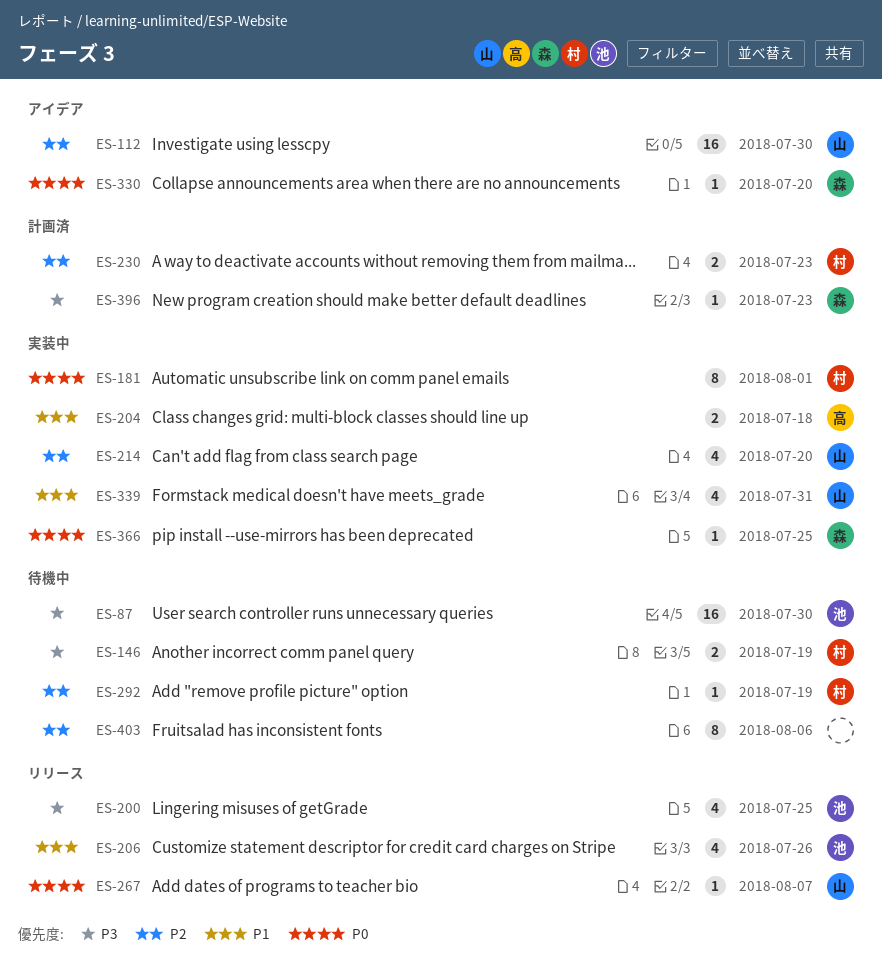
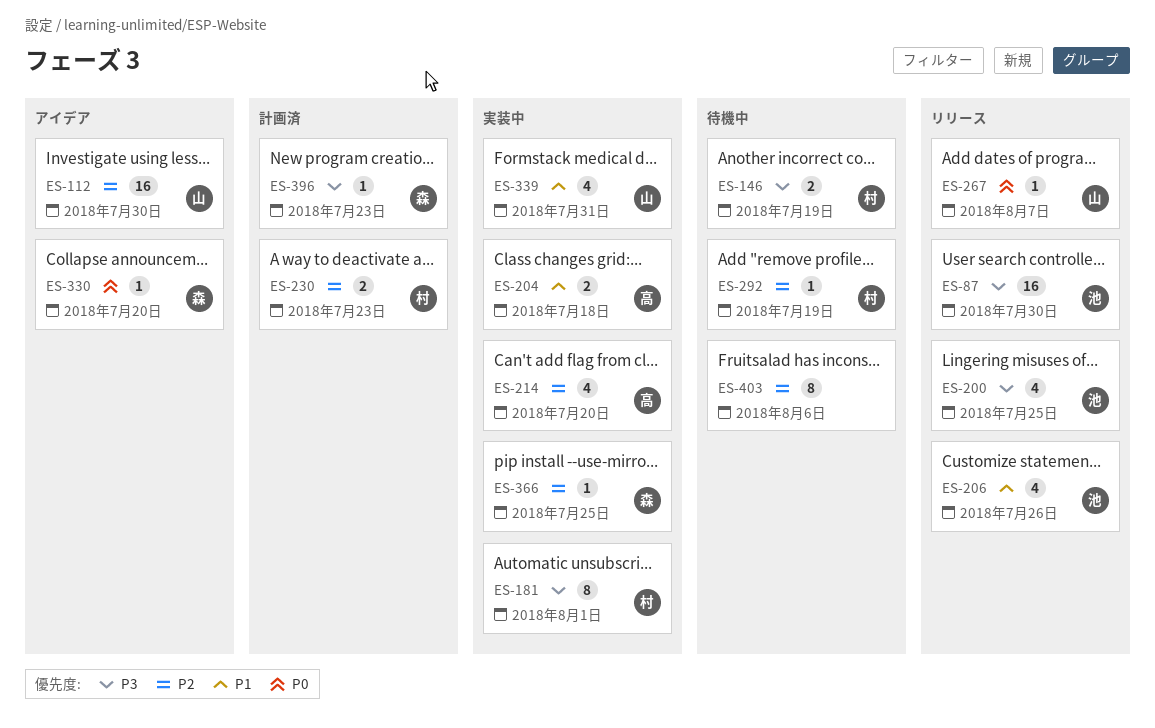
ES-87, status: 待機中 -> リリース
ES-181, priority: P0 -> P3
ES-214, owner: 山 -> 高
ES-366, priority: P0 -> P2

